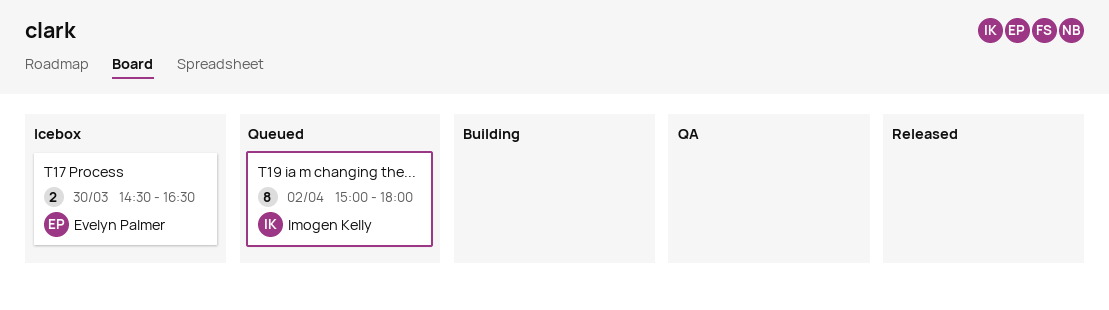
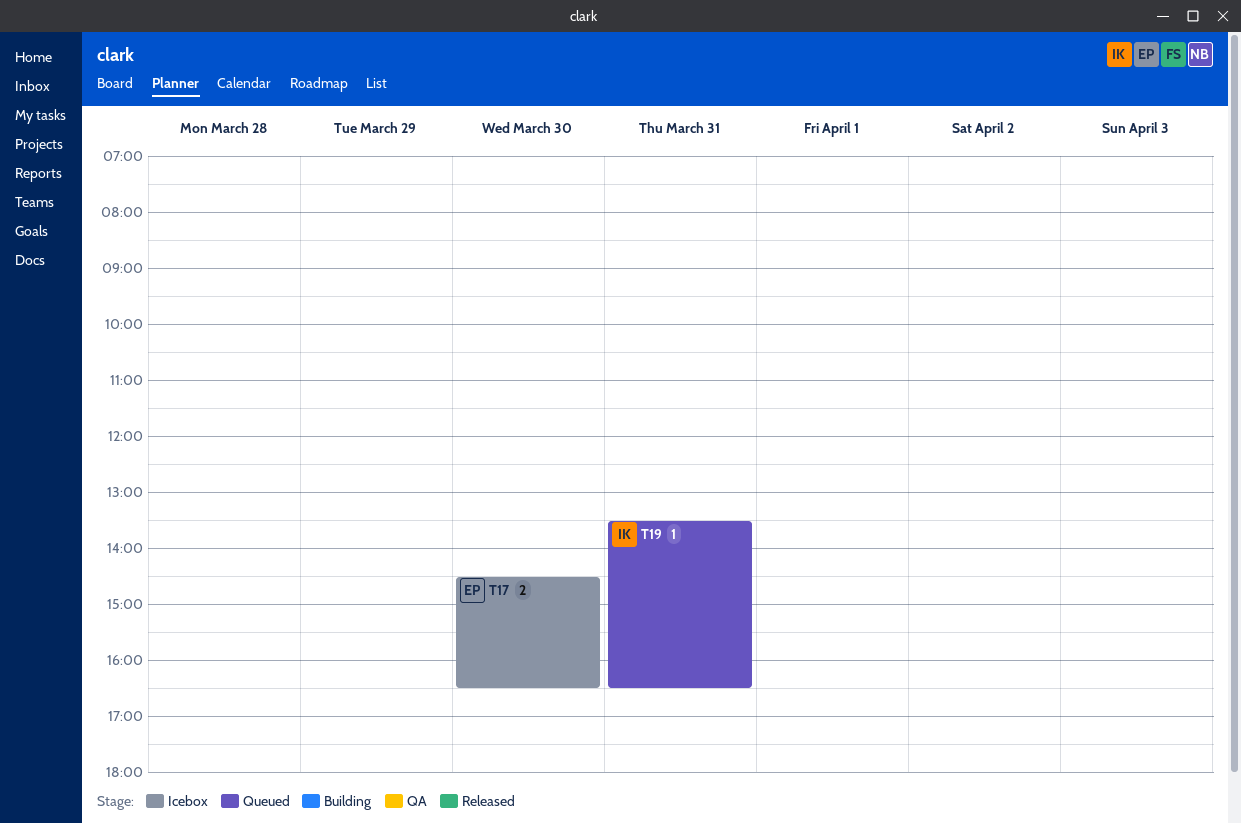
T19, estimate: 8 -> 1
T19, day: Apr 2 -> Mar 31
T19, begins: 15:00 -> 13:30
T19, ends: 18:00 -> 16:30

